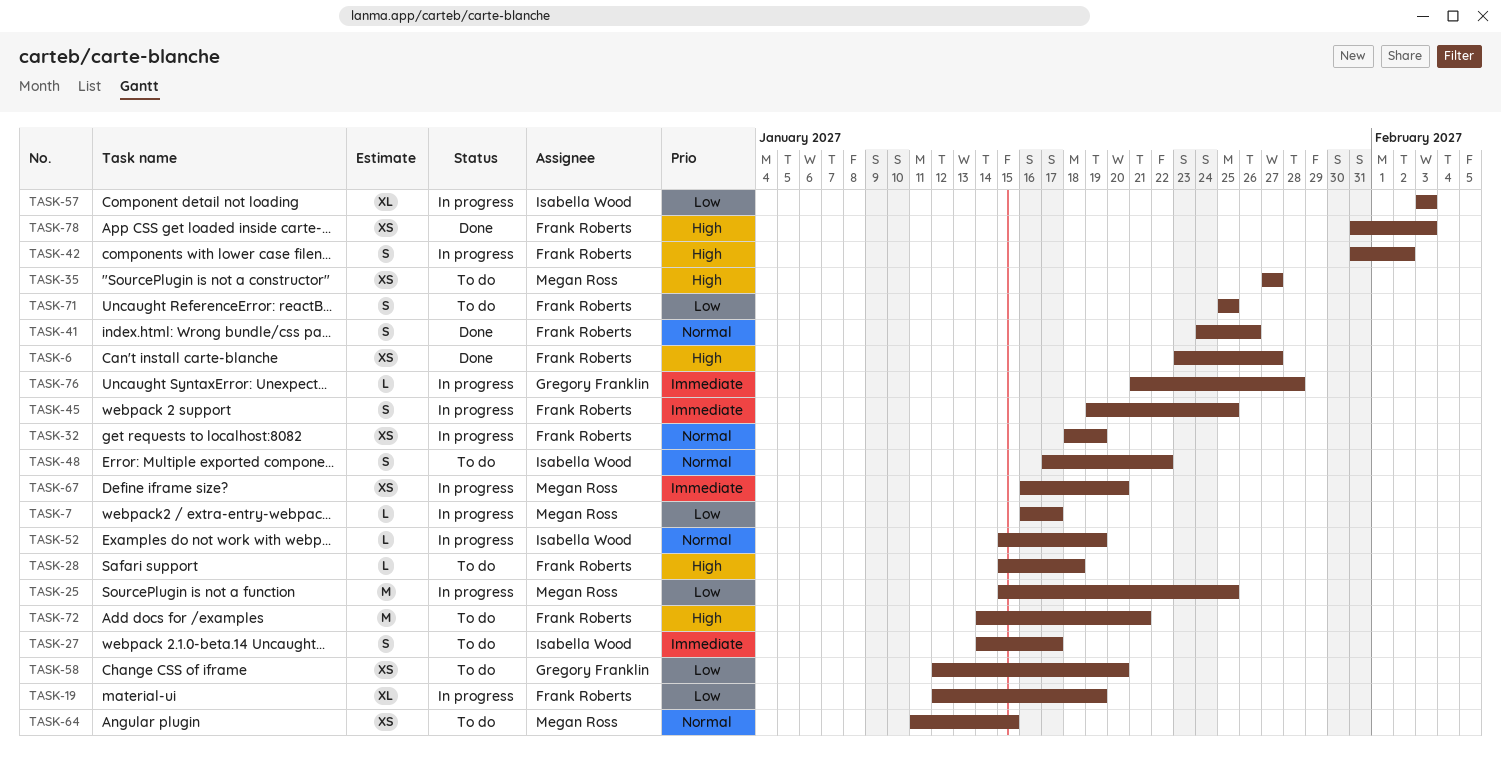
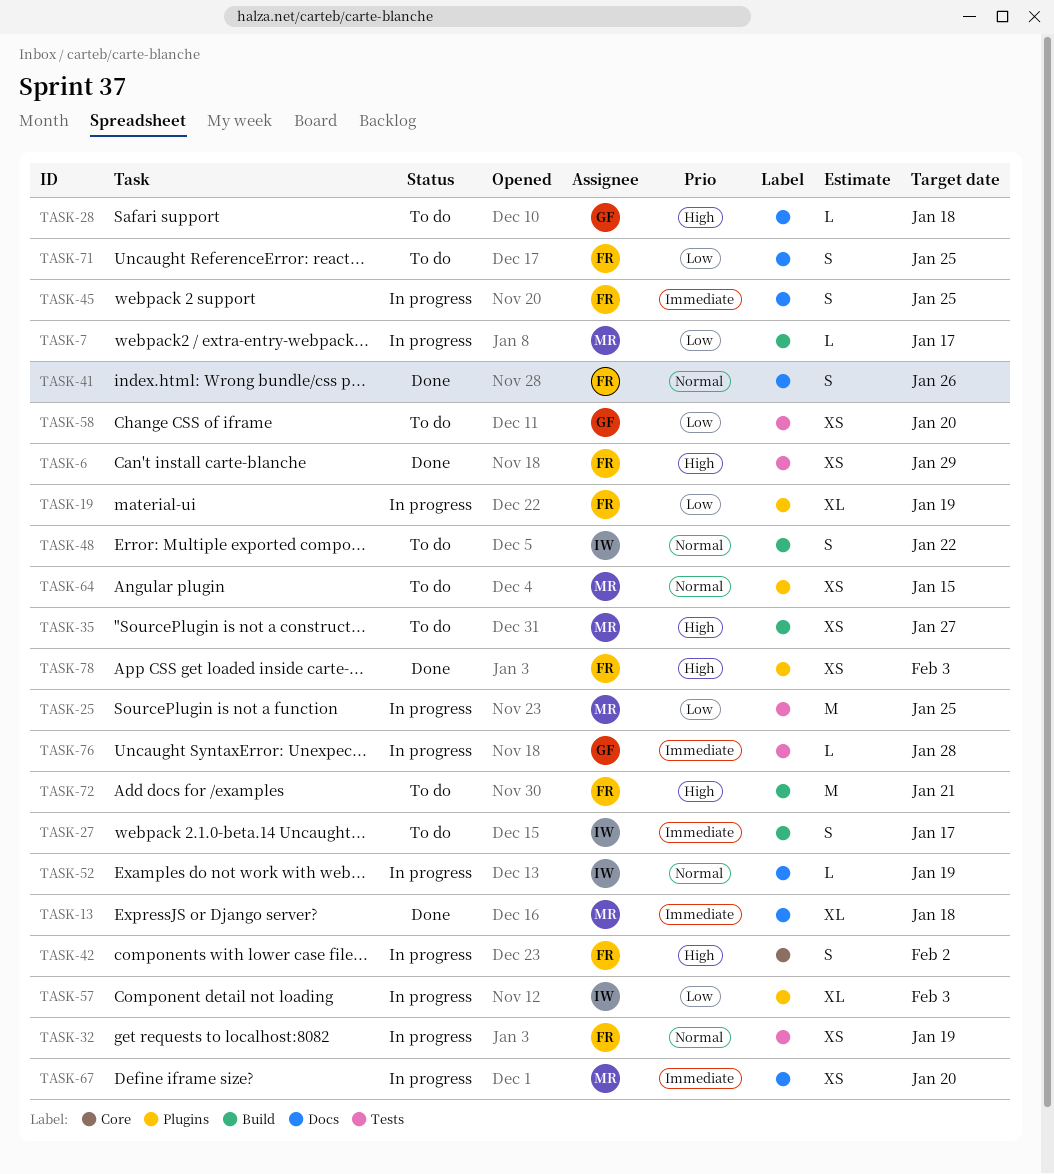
TASK-6, due: Jan 27 -> Jan 29
TASK-13: none -> present
TASK-28, owner: Frank Roberts -> Gregory Franklin

